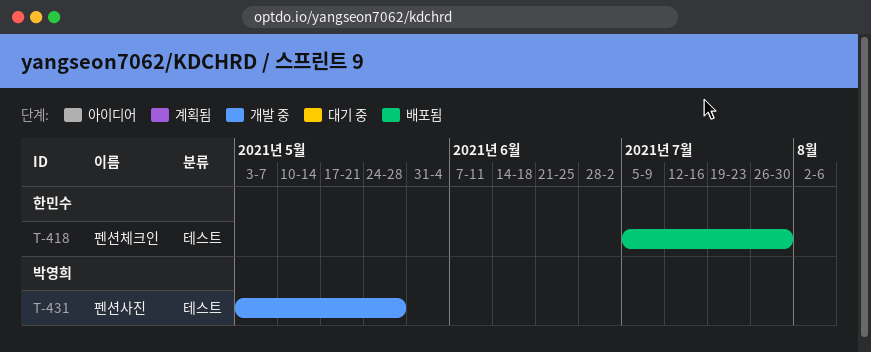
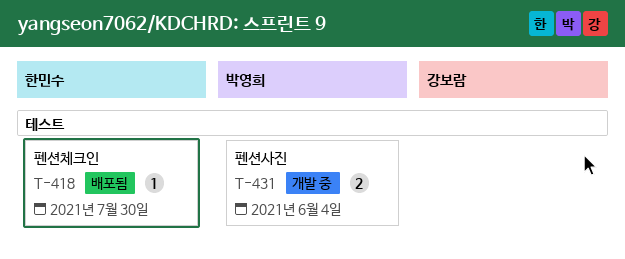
T-431, due: May 28 -> Jun 4

